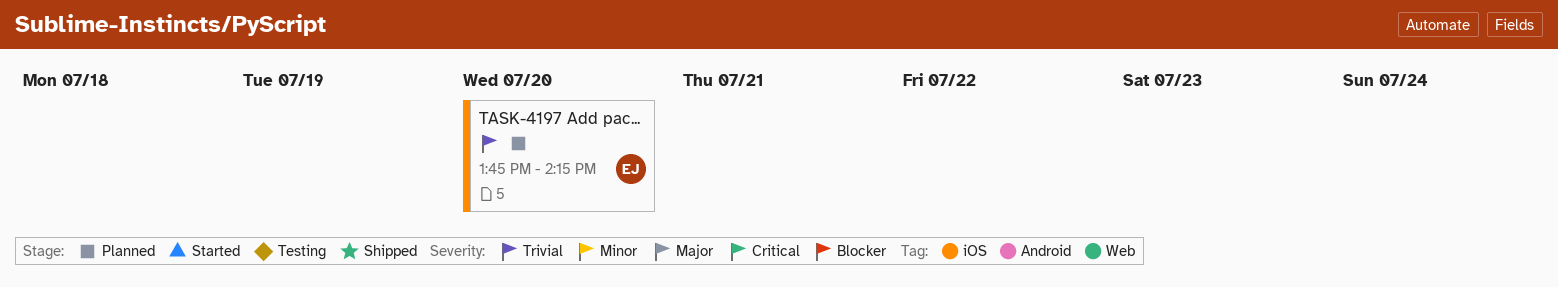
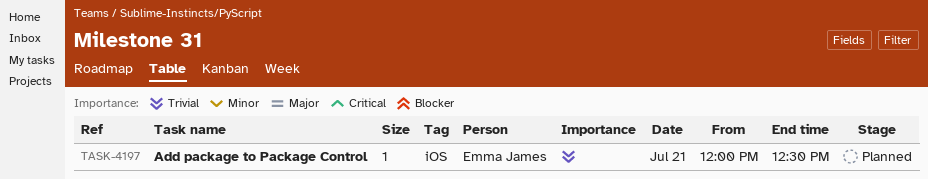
TASK-4197, day: Jul 20 -> Jul 21
TASK-4197, begins: 13:45 -> 12:00
TASK-4197, ends: 14:15 -> 12:30

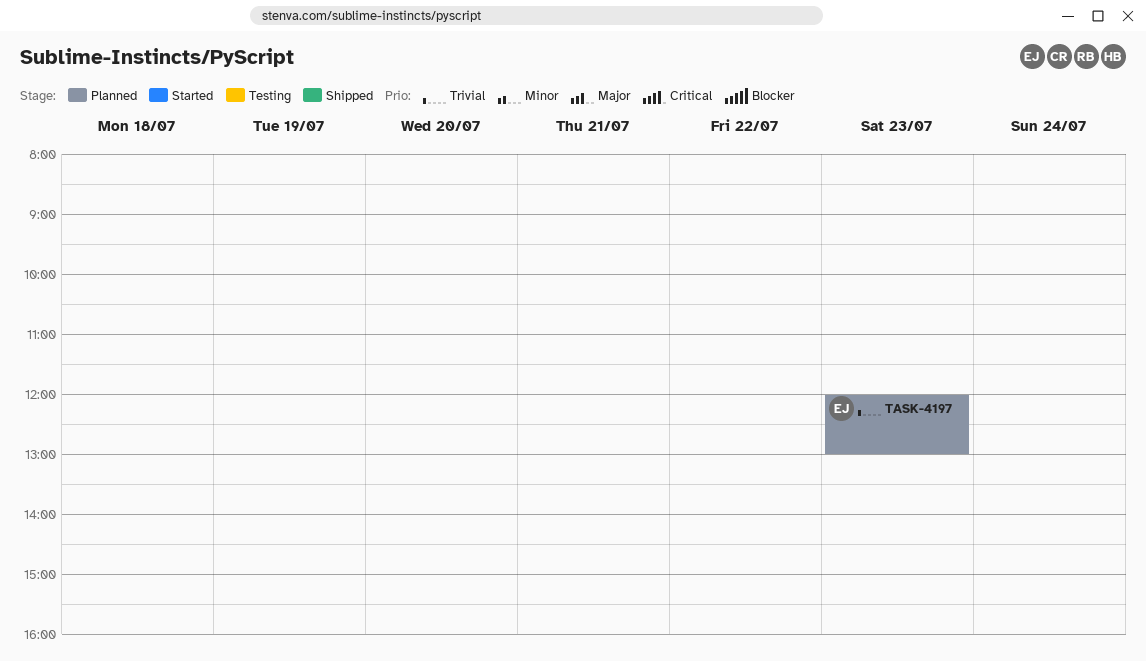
TASK-4197, day: Jul 21 -> Jul 23
TASK-4197, ends: 12:30 -> 13:00

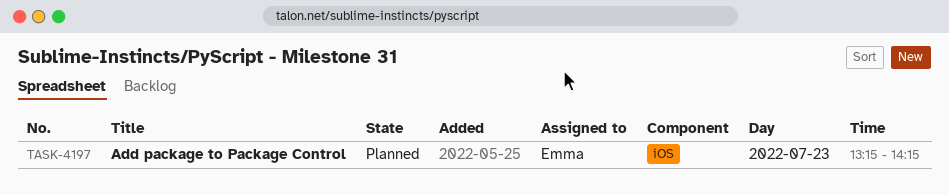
TASK-4197, begins: 12:00 -> 13:15
TASK-4197, ends: 13:00 -> 14:15

